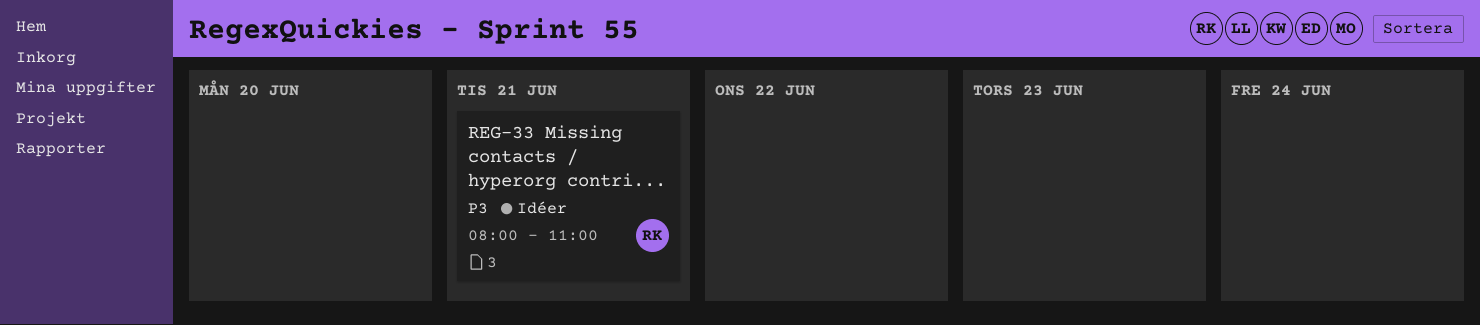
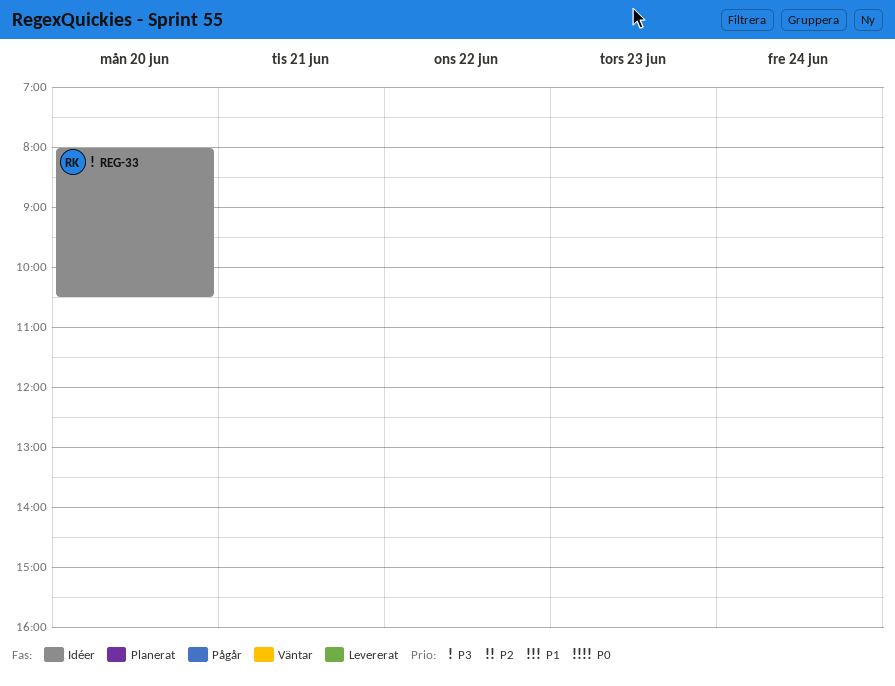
REG-33, day: Jun 21 -> Jun 20
REG-33, ends: 11:00 -> 10:30

